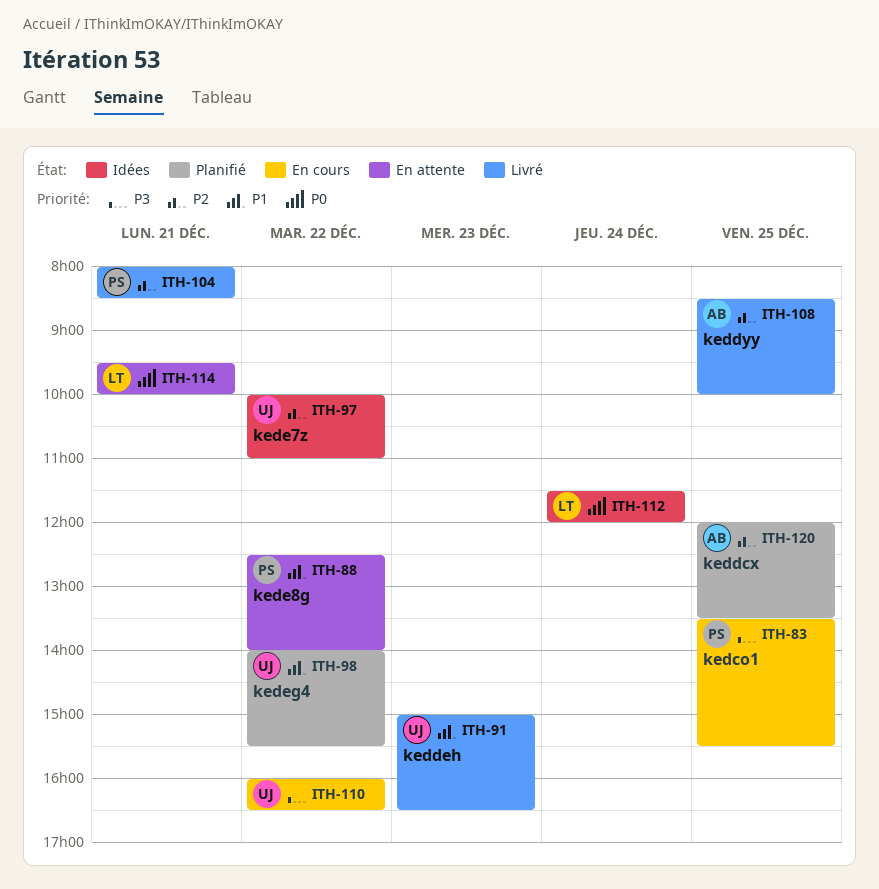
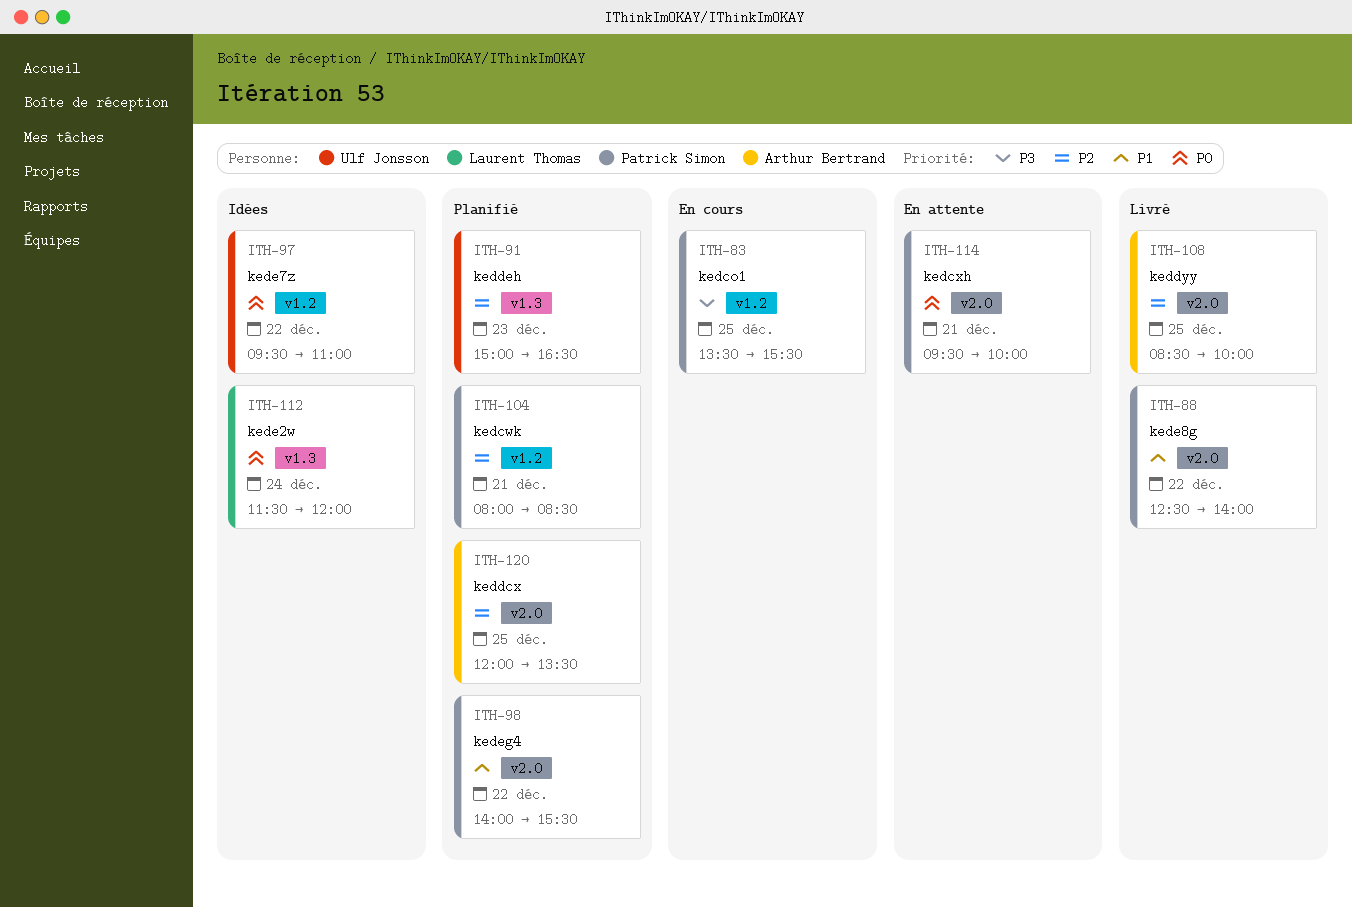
ITH-88, status: En attente -> Livré
ITH-91, status: Livré -> Planifié
ITH-91, priority: P1 -> P2
ITH-97, priority: P2 -> P0
ITH-97, begins: 10:00 -> 09:30
ITH-98, owner: Ulf Jonsson -> Patrick Simon
ITH-104, status: Livré -> Planifié
ITH-110: present -> none
ITH-114, owner: Laurent Thomas -> Patrick Simon

